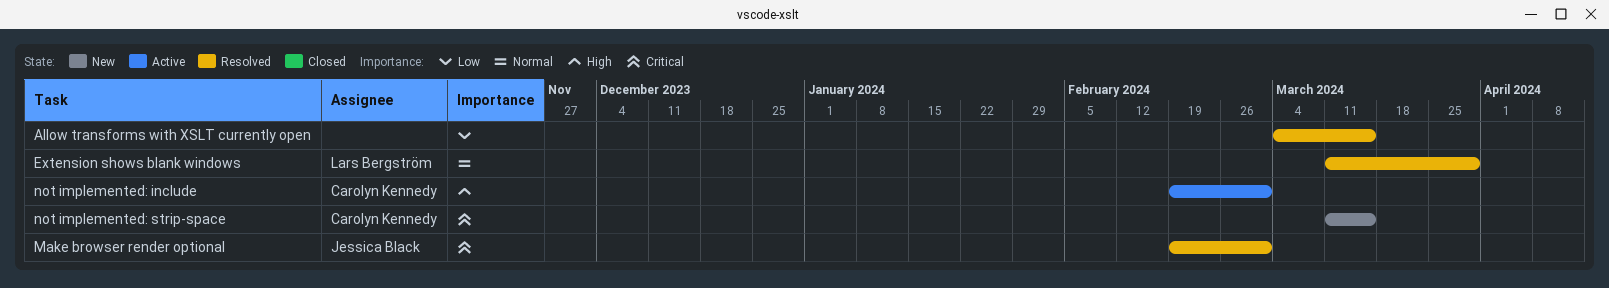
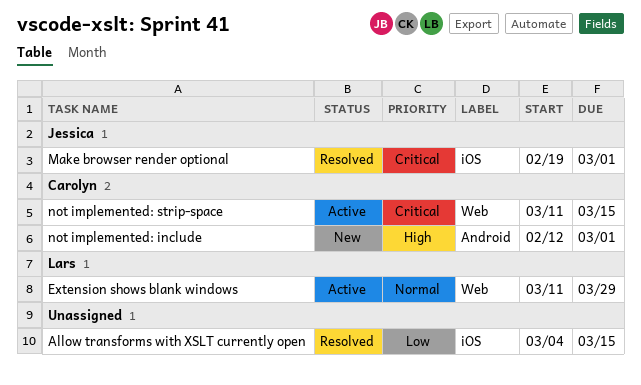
Extension shows blank windows, status: Resolved -> Active
not implemented: include, status: Active -> New
not implemented: include, start: Feb 19 -> Feb 12
not implemented: strip-space, status: New -> Active

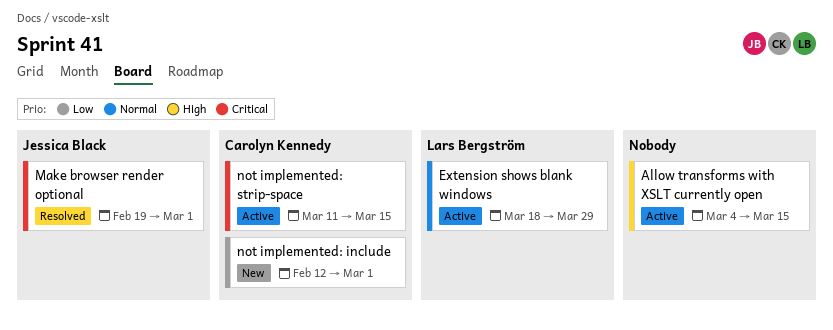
Allow transforms with XSLT currently open, status: Resolved -> Active
Allow transforms with XSLT currently open, priority: Low -> High
Extension shows blank windows, start: Mar 11 -> Mar 18
not implemented: include, priority: High -> Low

